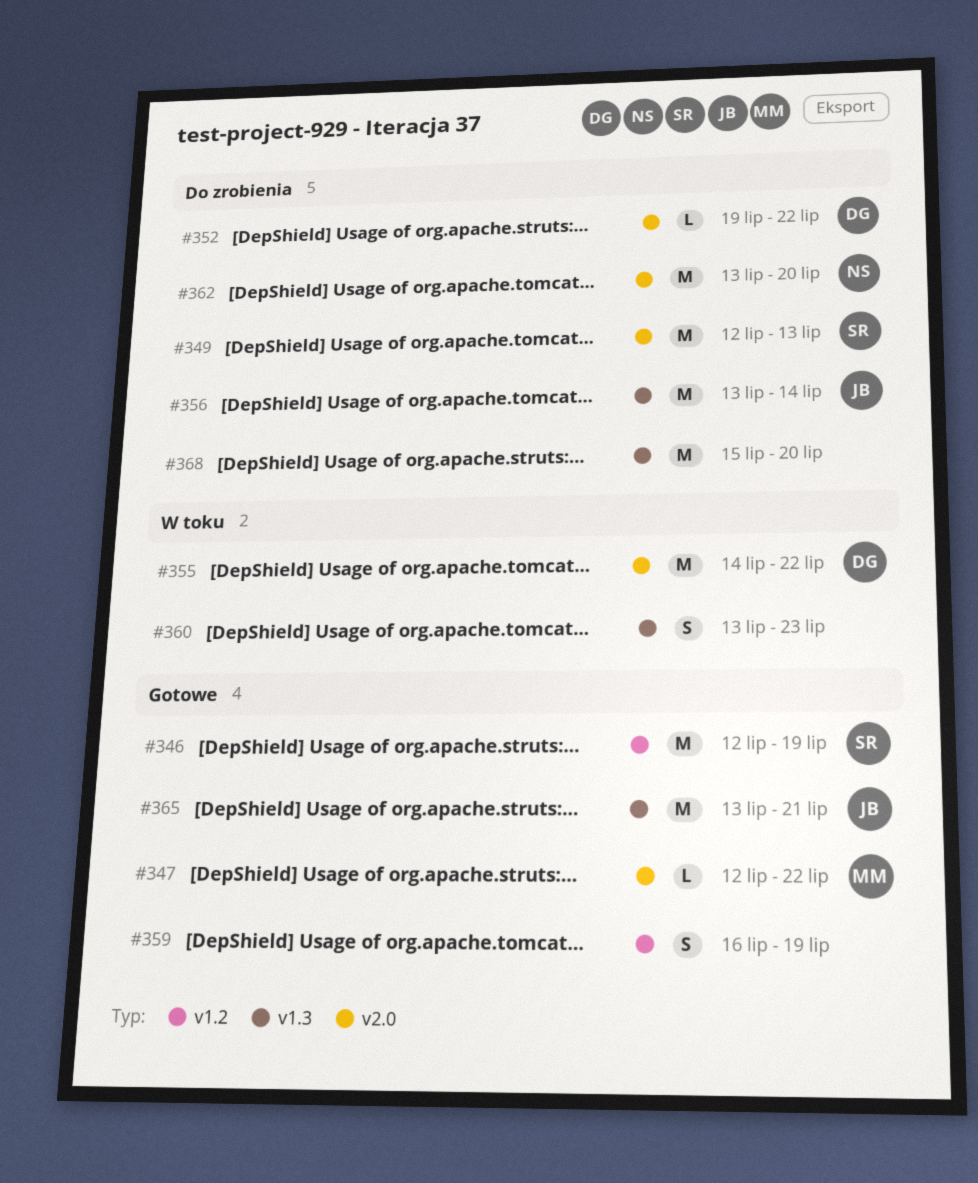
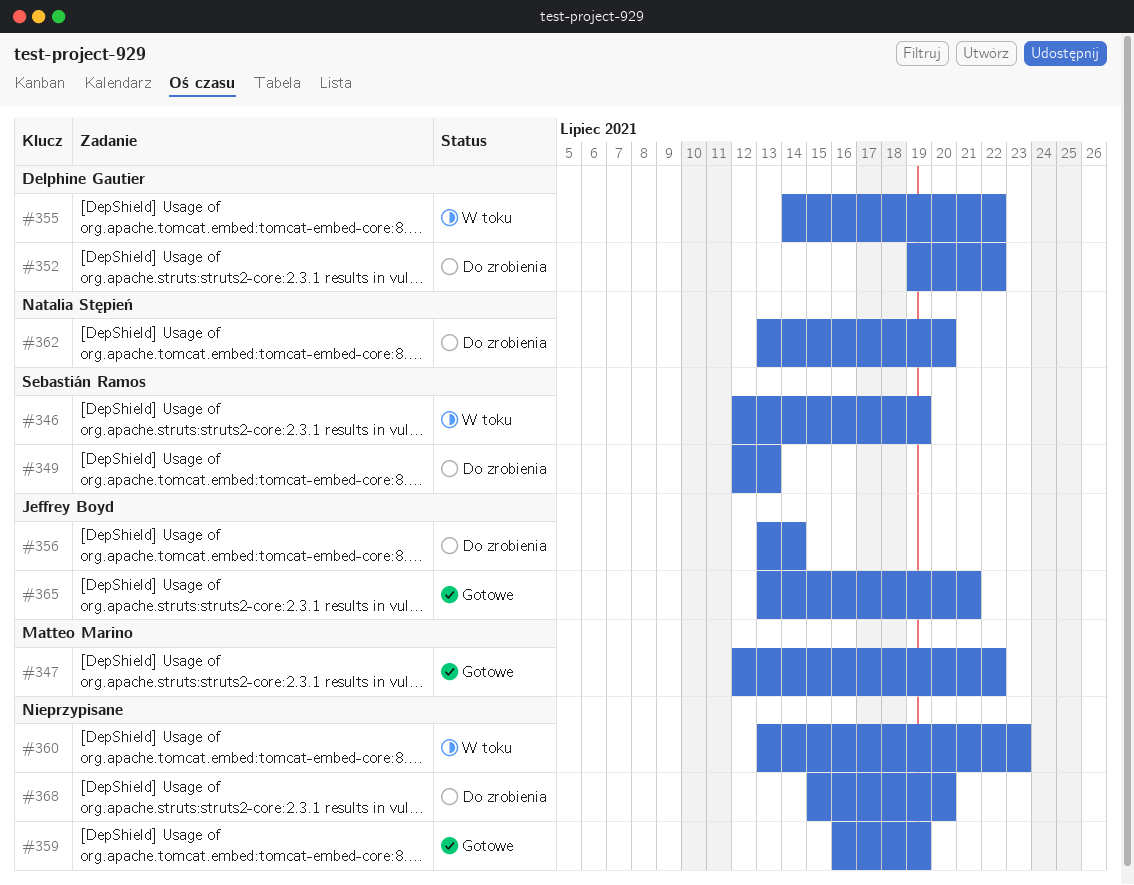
#346, status: Gotowe -> W toku

